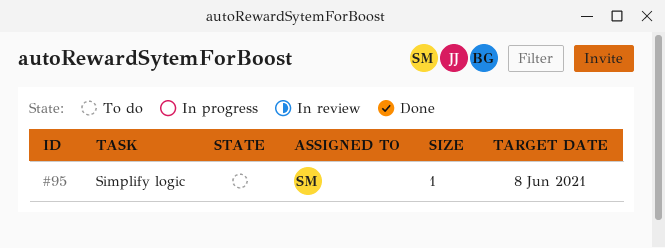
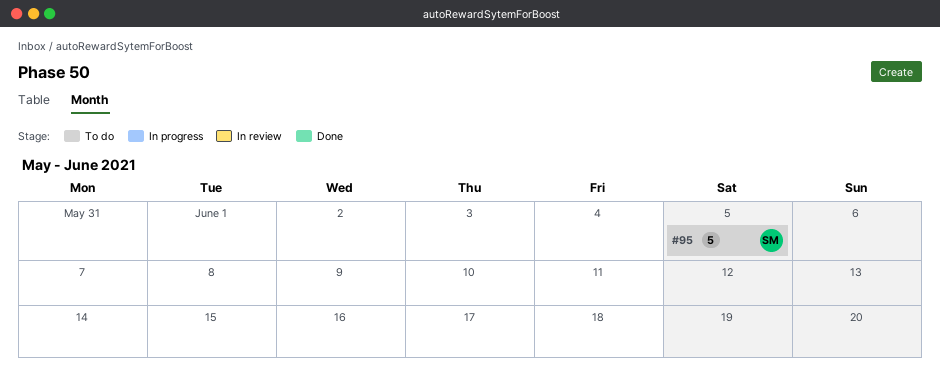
#95, estimate: 1 -> 5
#95, due: Jun 8 -> Jun 5

